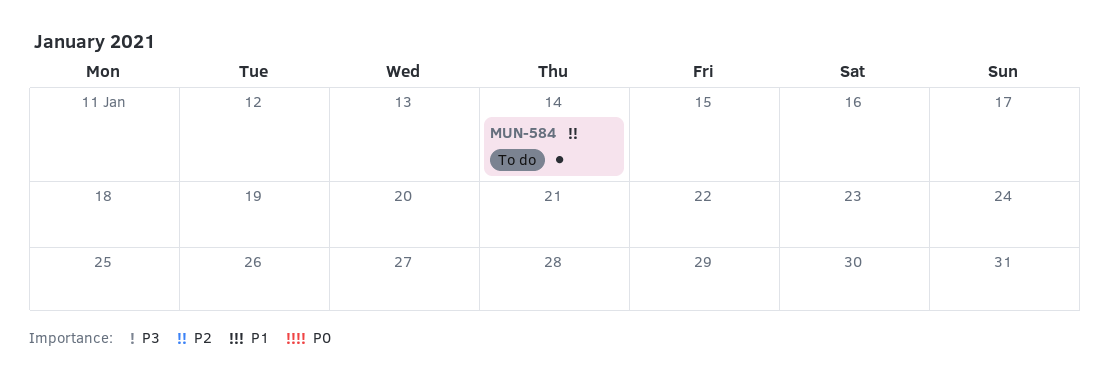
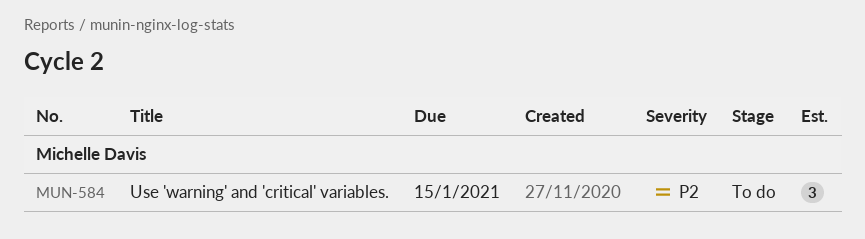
MUN-584, estimate: 1 -> 3
MUN-584, due: Jan 14 -> Jan 15

